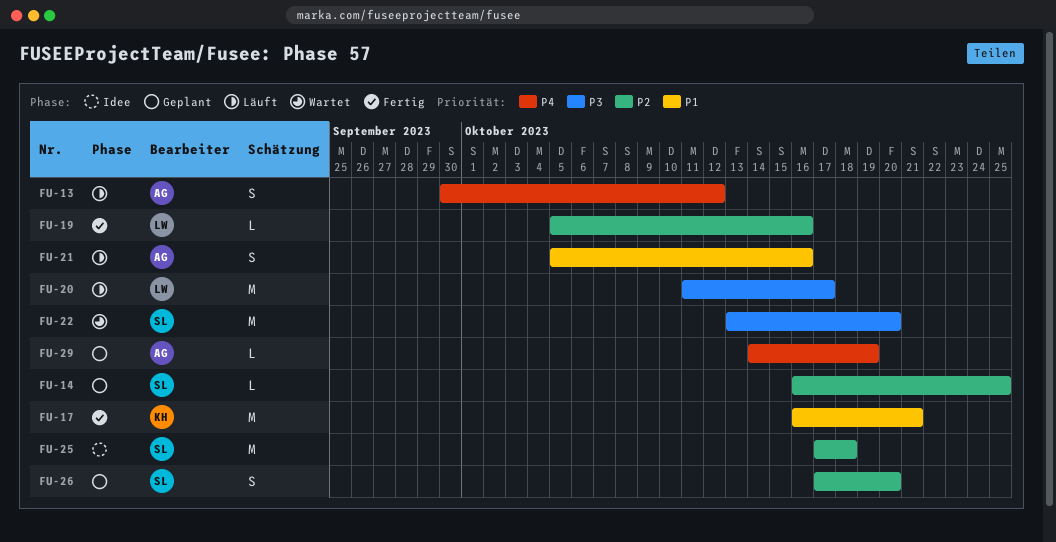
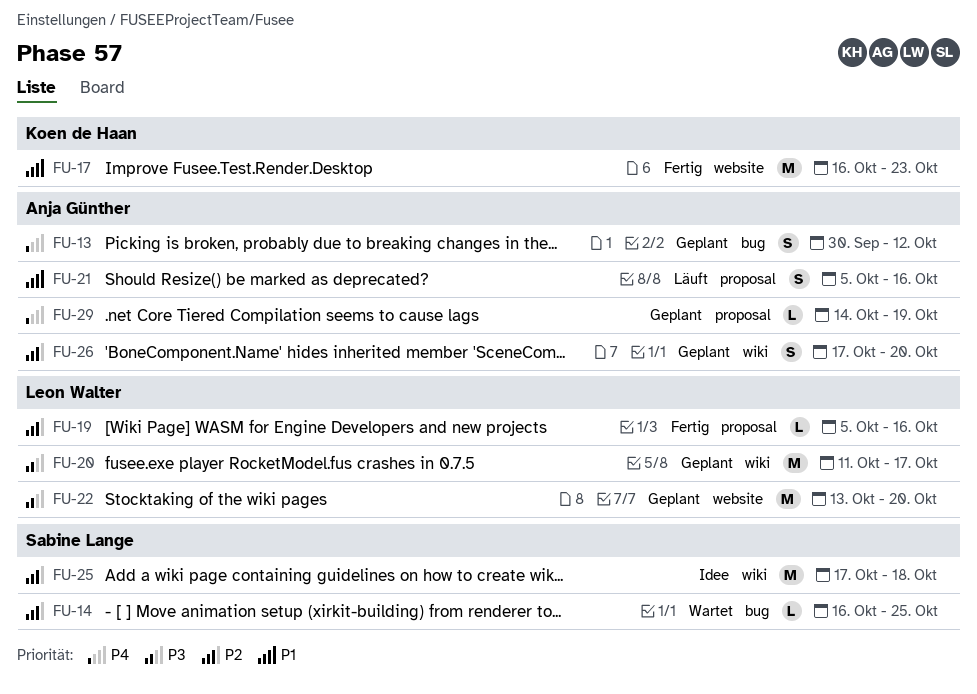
FU-13, status: Läuft -> Geplant
FU-14, status: Geplant -> Wartet
FU-17, due: Oct 21 -> Oct 23
FU-20, status: Läuft -> Geplant
FU-22, status: Wartet -> Geplant
FU-22, owner: Sabine Lange -> Leon Walter
FU-26, owner: Sabine Lange -> Anja Günther

